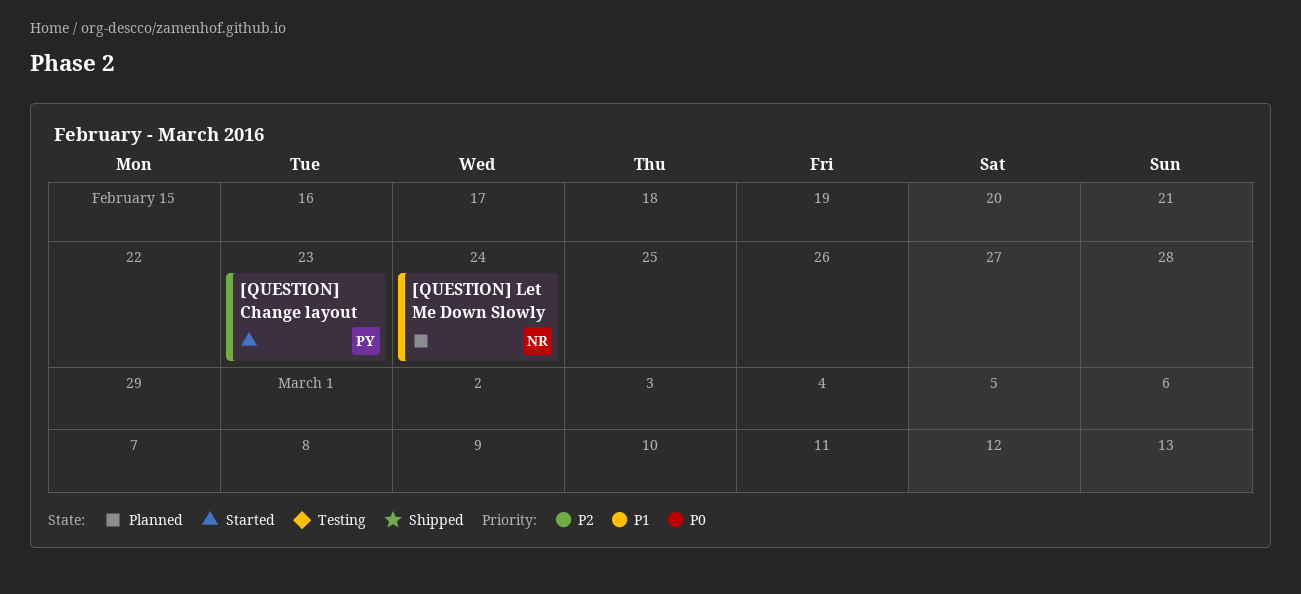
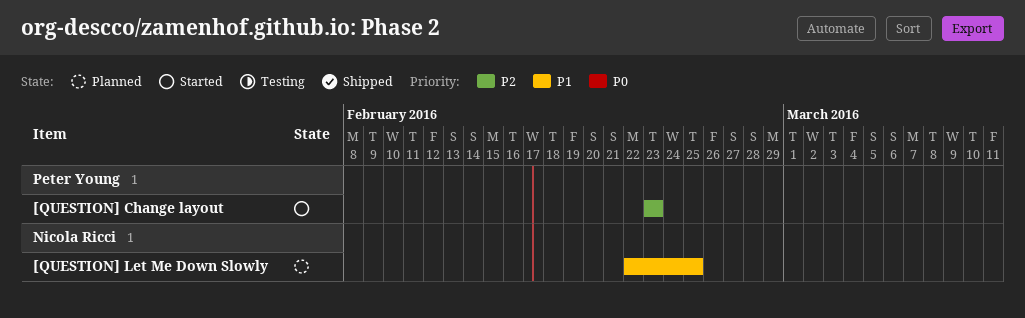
[QUESTION] Let Me Down Slowly, due: Feb 24 -> Feb 25

